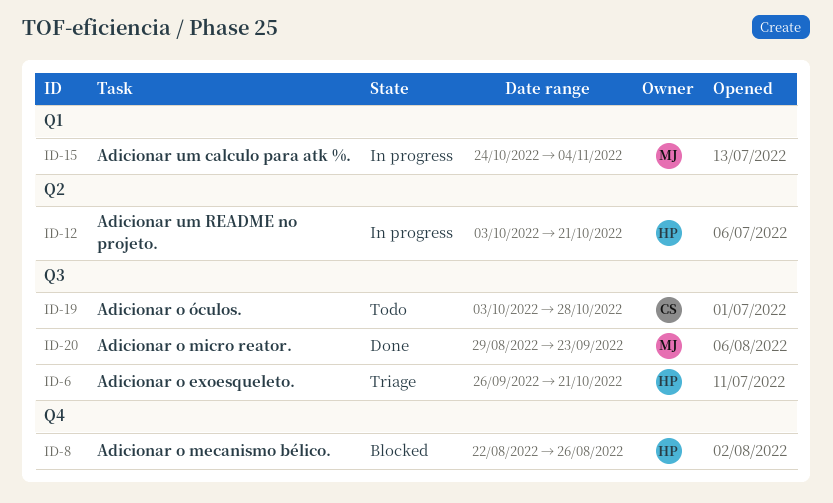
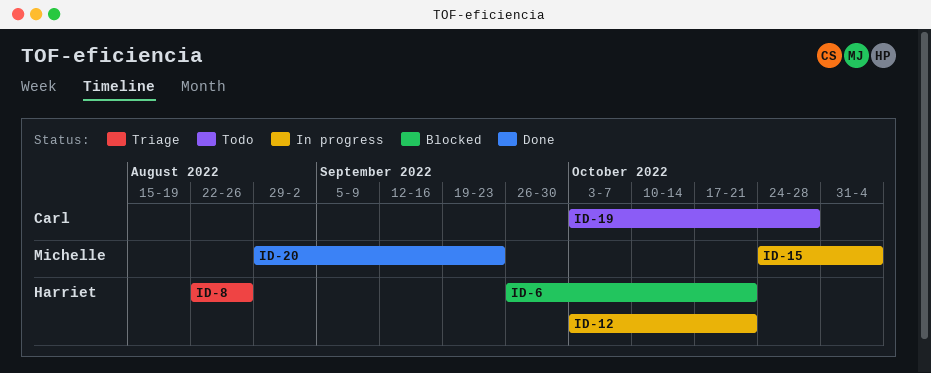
ID-6, status: Triage -> Blocked
ID-8, status: Blocked -> Triage

